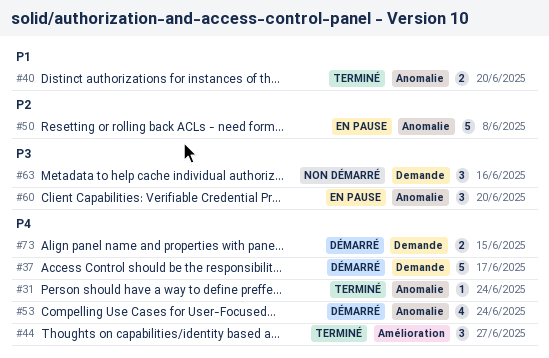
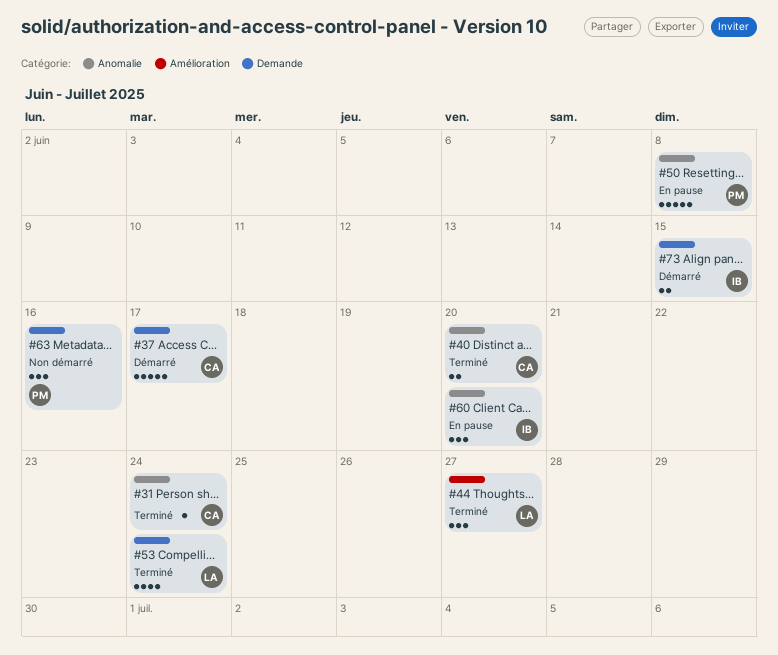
#53, status: Démarré -> Terminé
#53, label: Anomalie -> Demande

